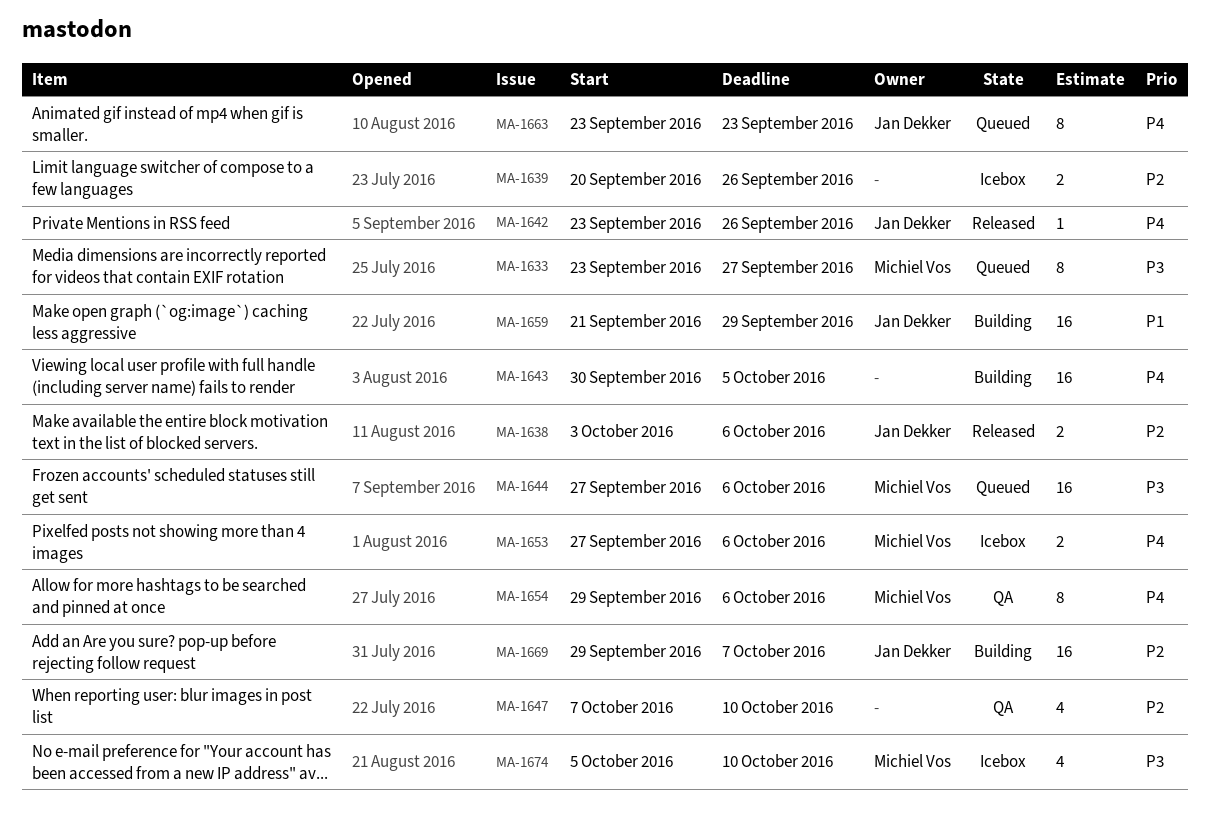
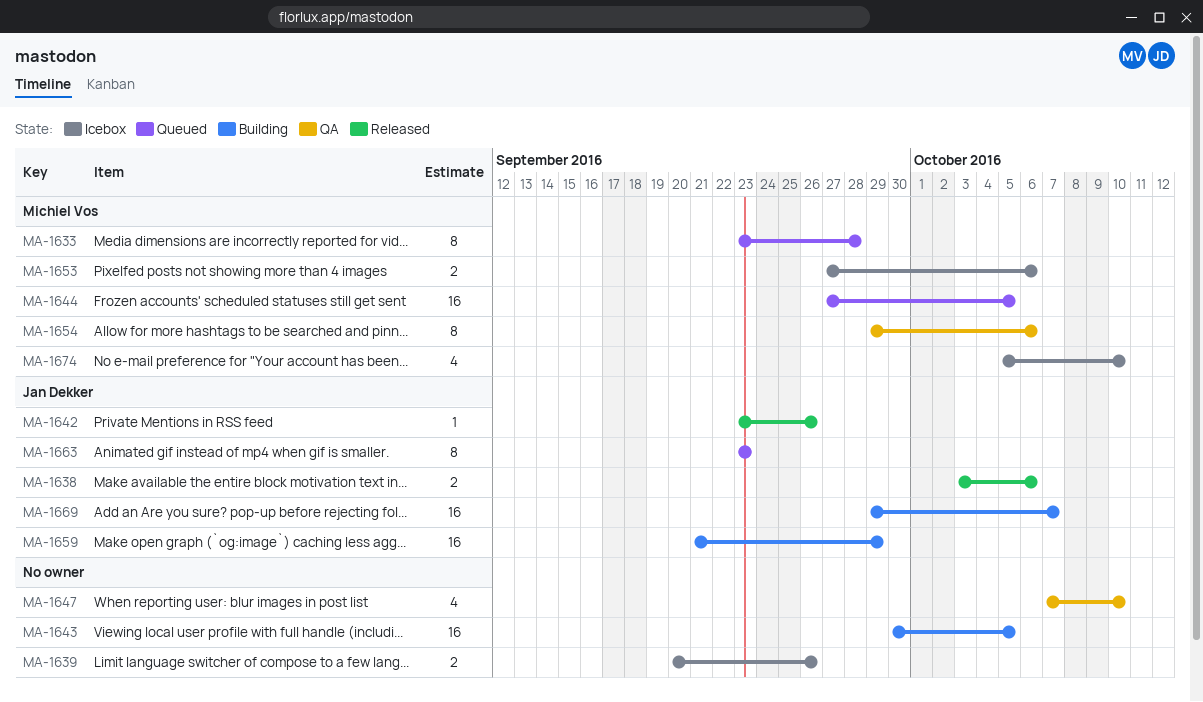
MA-1633, due: Sep 27 -> Sep 28
MA-1644, due: Oct 6 -> Oct 5

